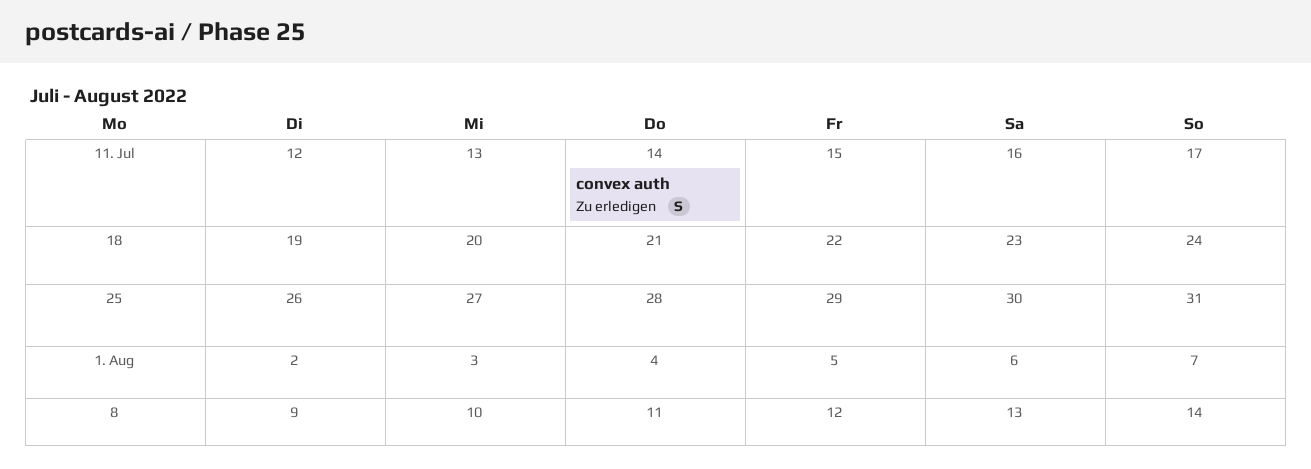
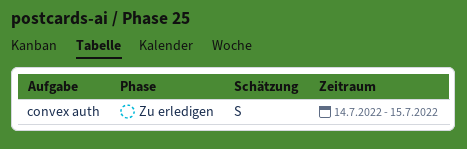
convex auth, due: Jul 14 -> Jul 15

